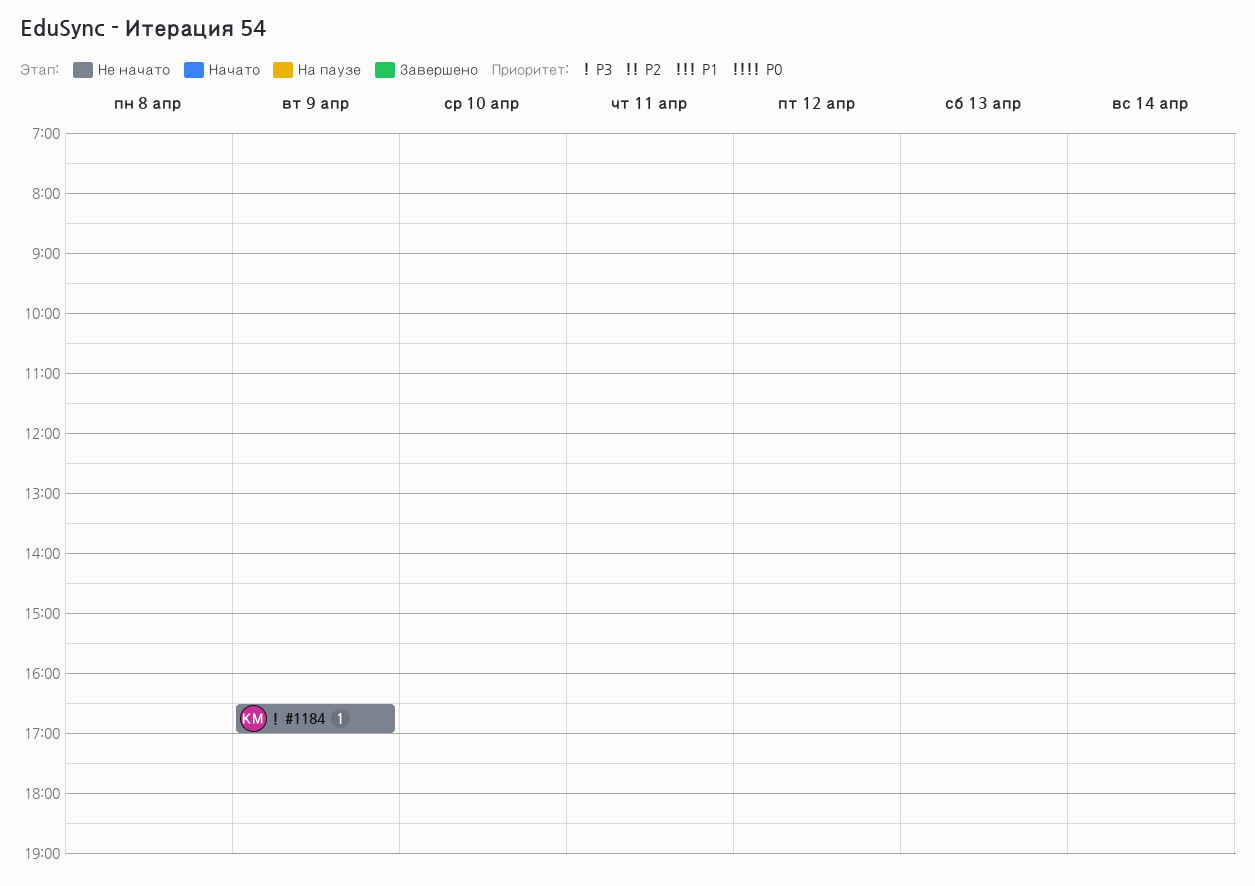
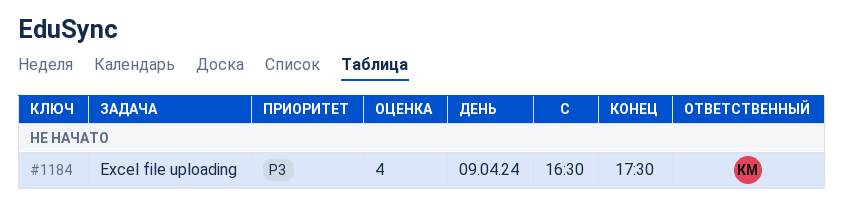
#1184, estimate: 1 -> 4
#1184, ends: 17:00 -> 17:30

